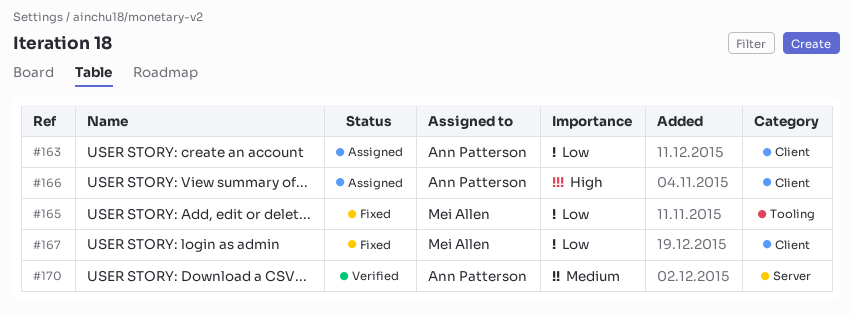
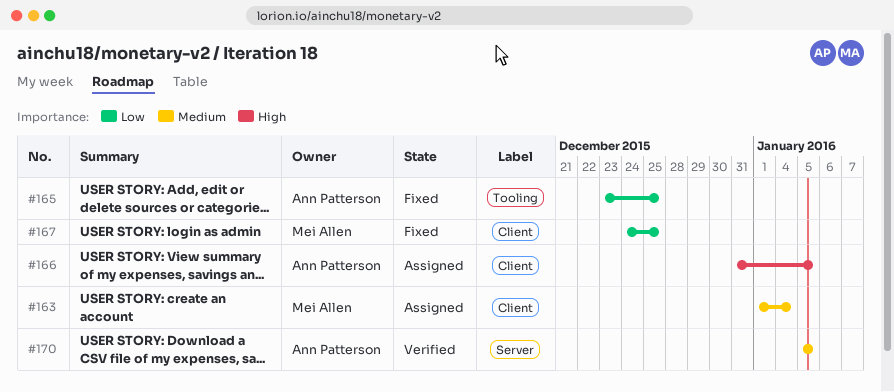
#163, owner: Ann Patterson -> Mei Allen
#163, priority: Low -> Medium
#165, owner: Mei Allen -> Ann Patterson

